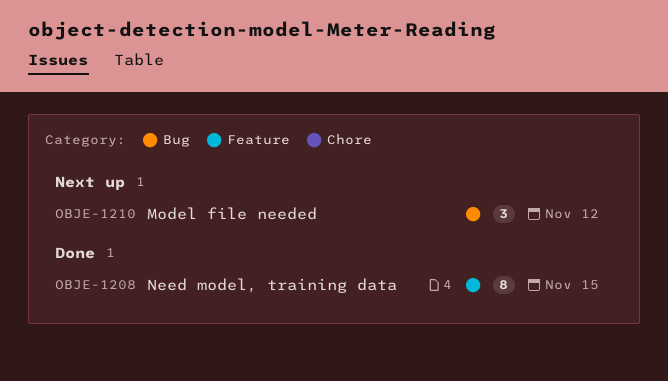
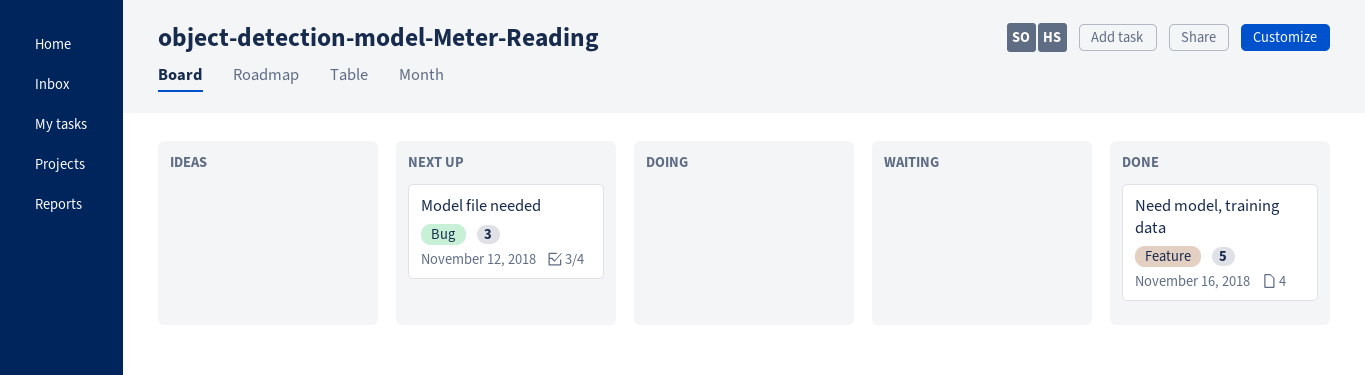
Need model, training data, estimate: 8 -> 5
Need model, training data, due: Nov 15 -> Nov 16

